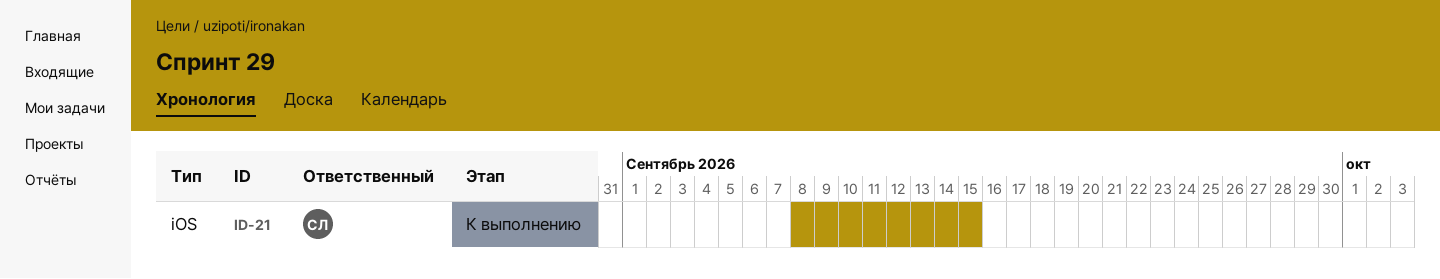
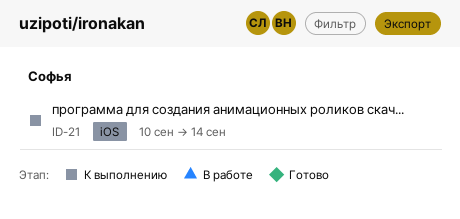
ID-21, start: Sep 8 -> Sep 10
ID-21, due: Sep 15 -> Sep 14

